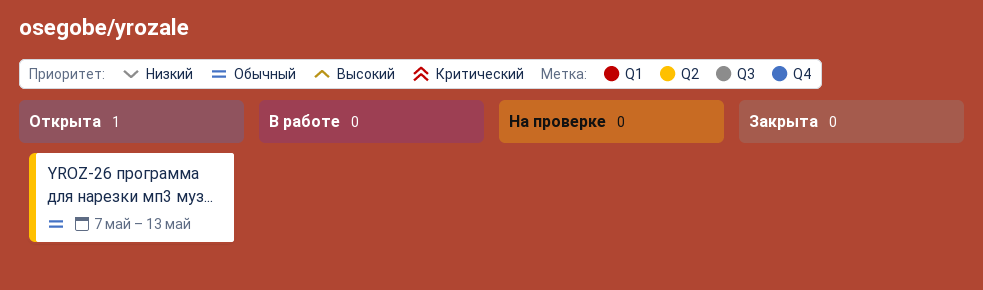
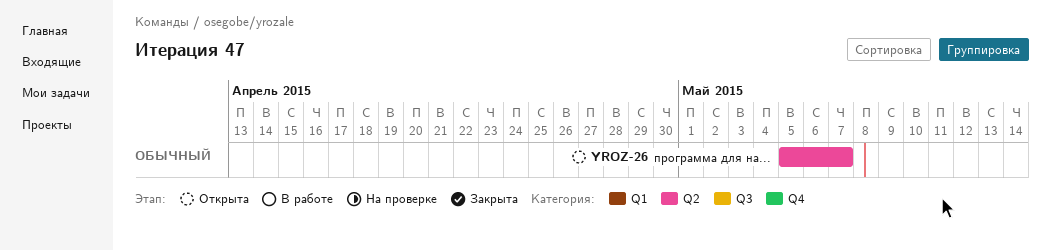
YROZ-26, start: May 7 -> May 5
YROZ-26, due: May 13 -> May 7

